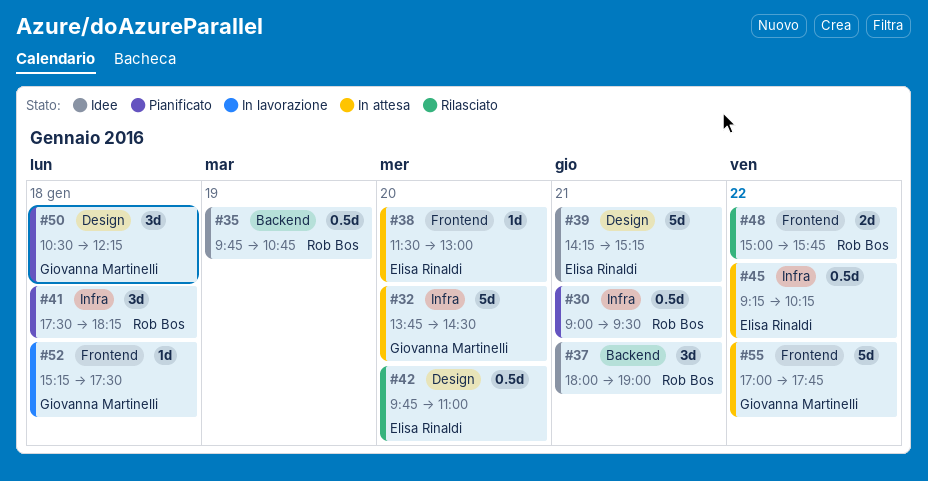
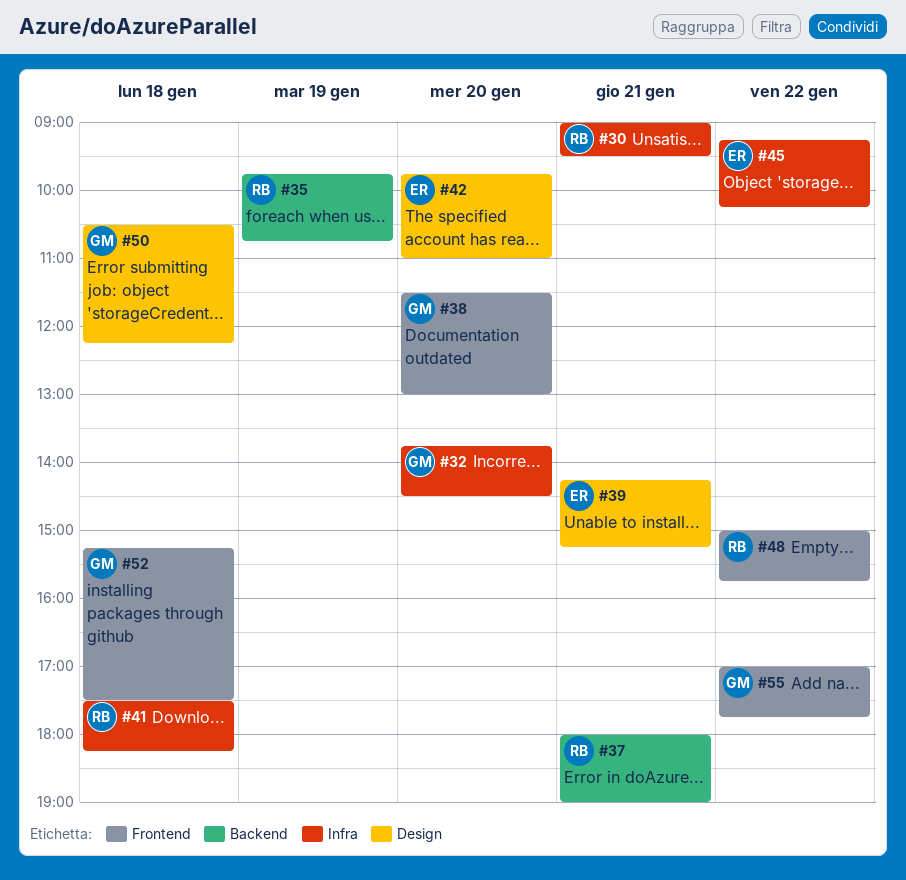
#38, owner: Elisa Rinaldi -> Giovanna Martinelli

